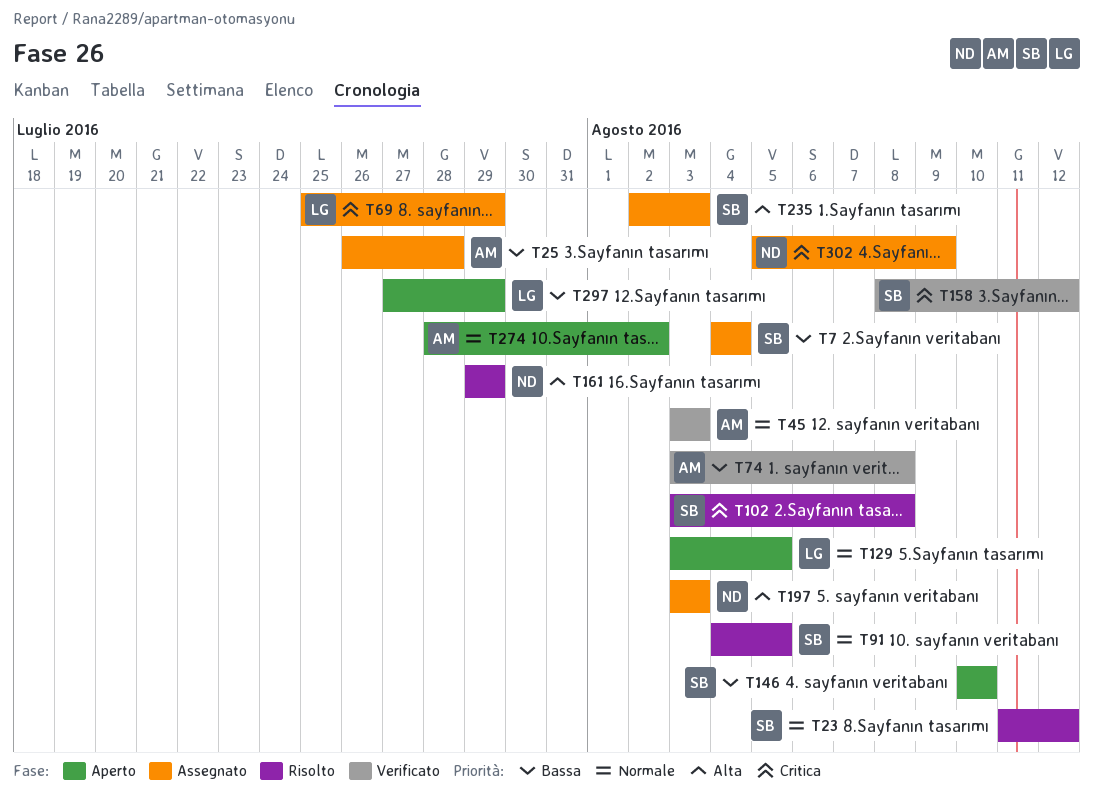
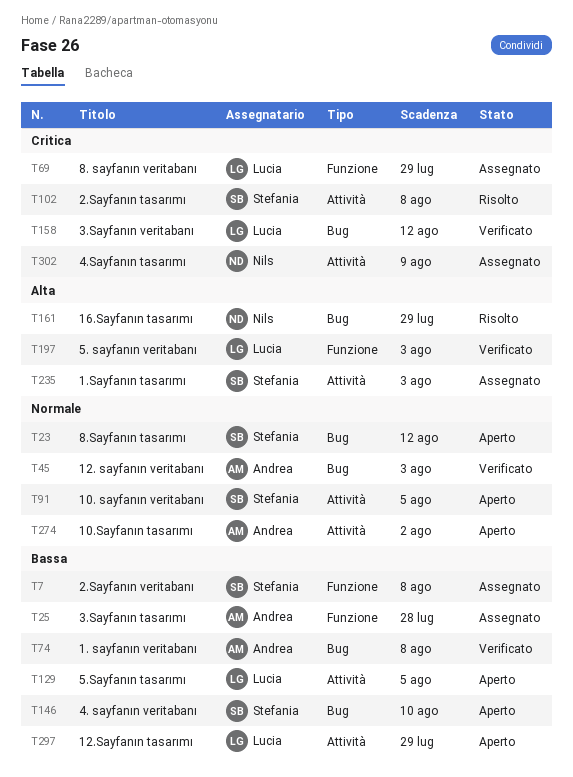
T7, due: Aug 4 -> Aug 8
T23, status: Risolto -> Aperto
T91, status: Risolto -> Aperto
T129, priority: Normale -> Bassa
T158, owner: Stefania -> Lucia
T197, status: Assegnato -> Verificato
T197, owner: Nils -> Lucia

